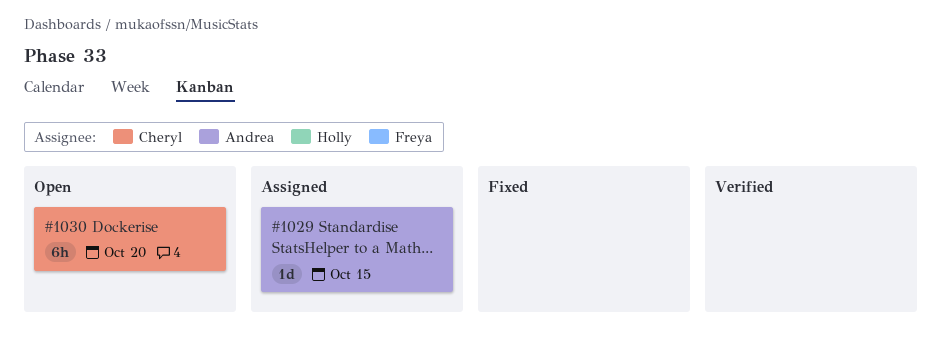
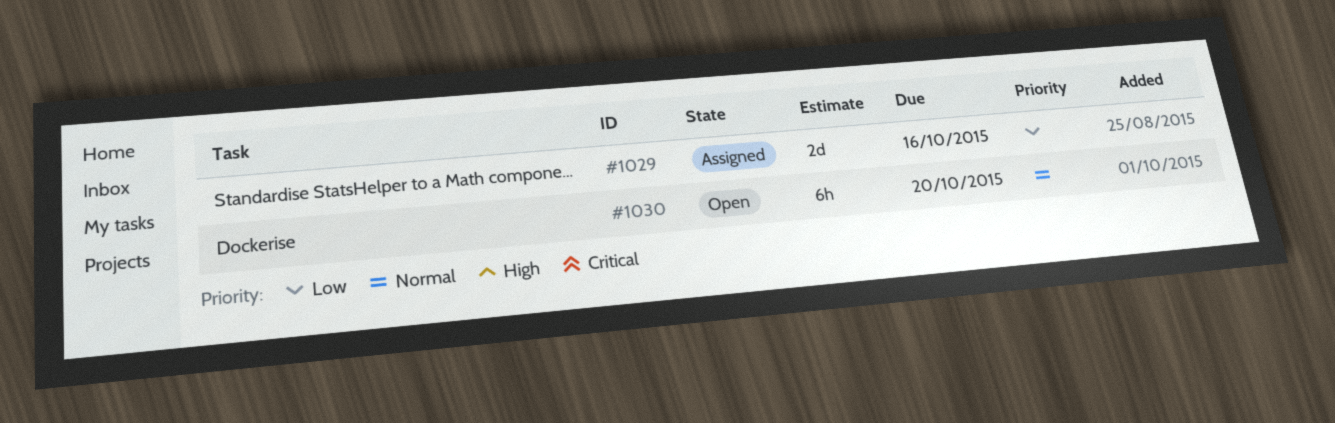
#1029, estimate: 1d -> 2d
#1029, due: Oct 15 -> Oct 16

